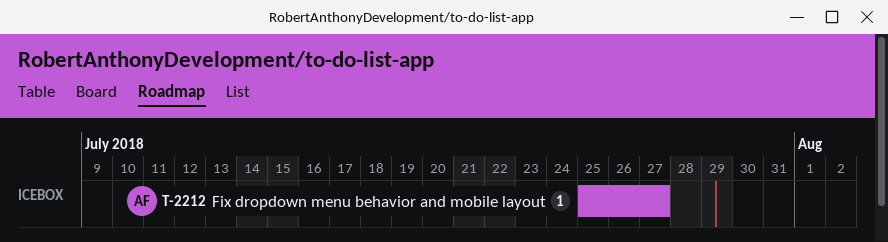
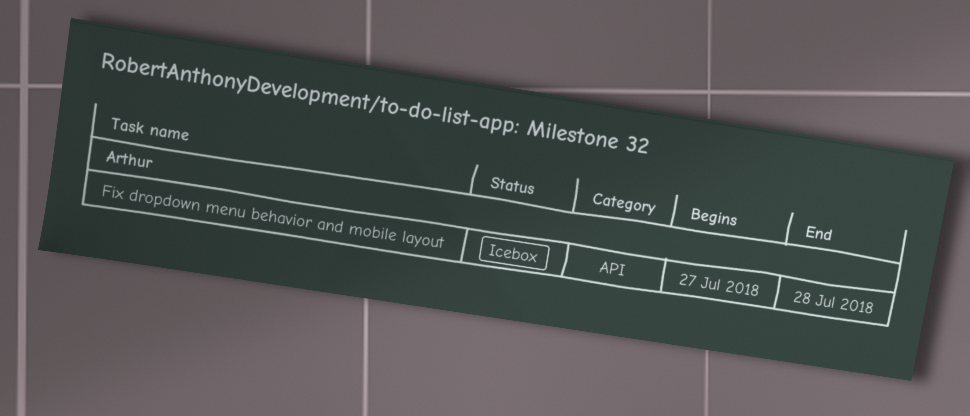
Fix dropdown menu behavior and mobile layout, start: Jul 25 -> Jul 27
Fix dropdown menu behavior and mobile layout, due: Jul 27 -> Jul 28

